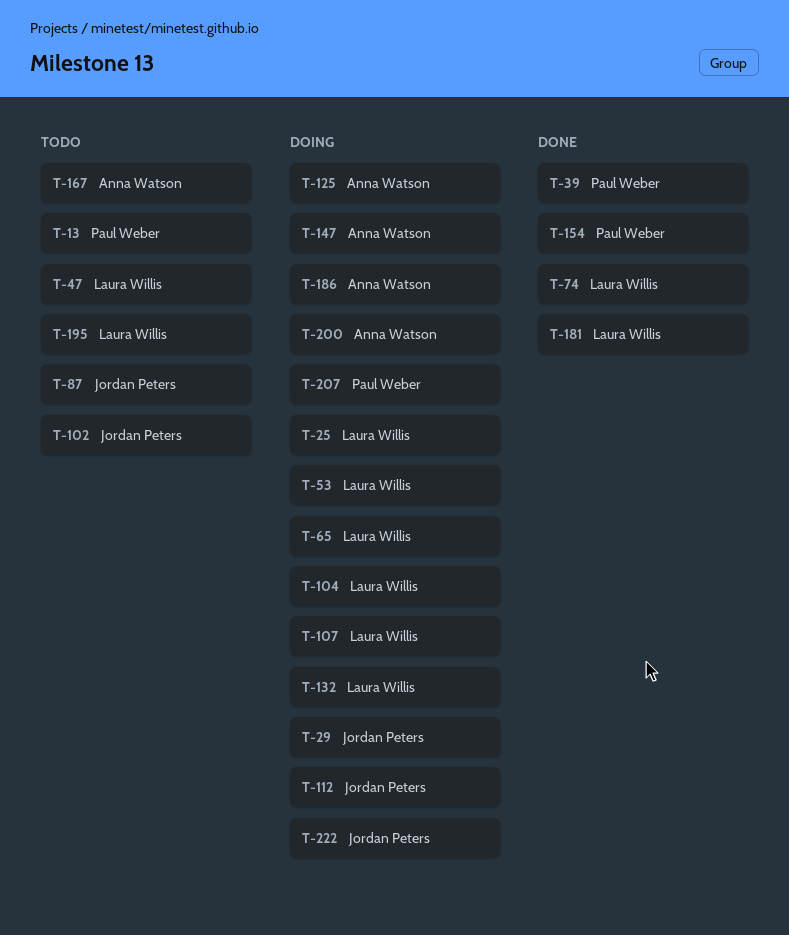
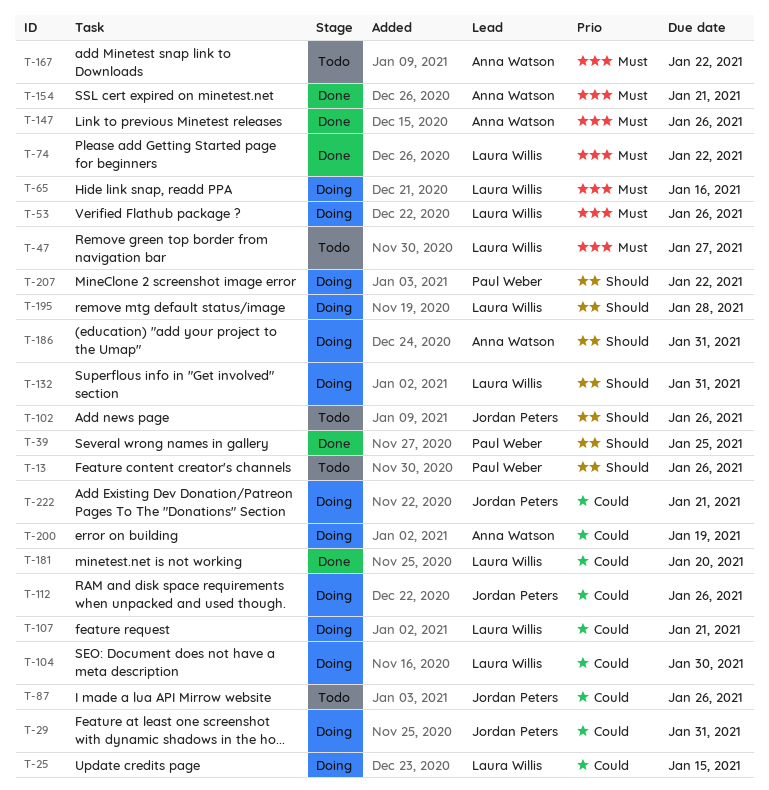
T-125: present -> none
T-147, status: Doing -> Done
T-154, owner: Paul Weber -> Anna Watson
T-195, status: Todo -> Doing

